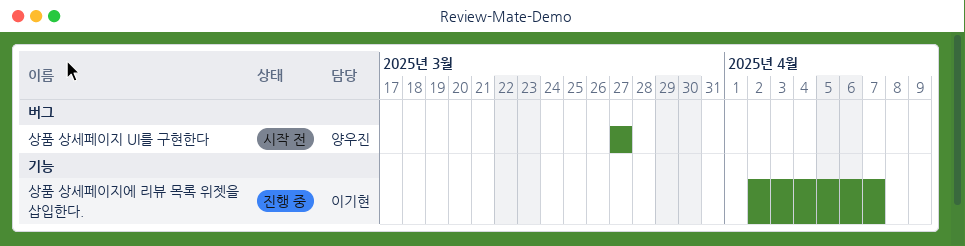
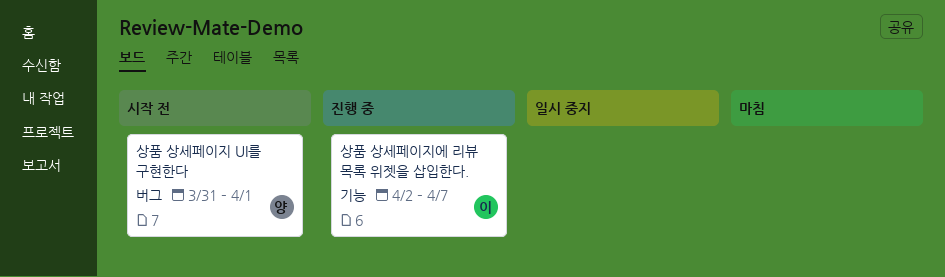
상품 상세페이지 UI를 구현한다, start: Mar 27 -> Mar 31
상품 상세페이지 UI를 구현한다, due: Mar 27 -> Apr 1

